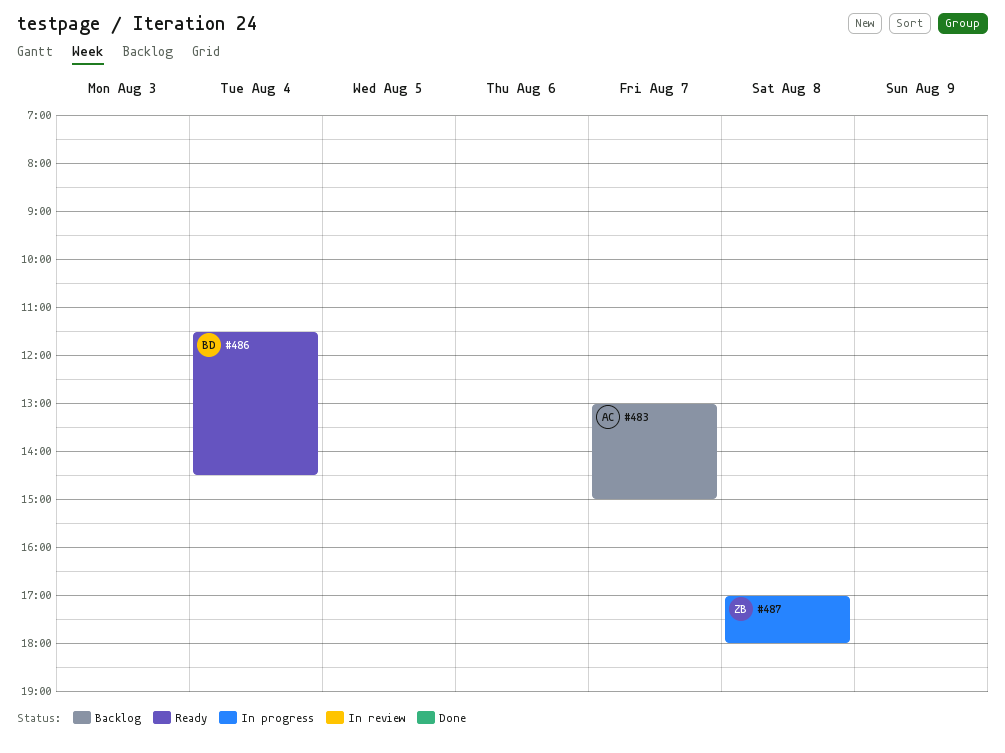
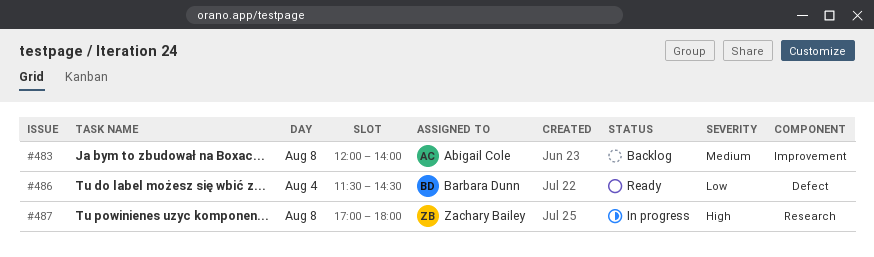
#483, day: Aug 7 -> Aug 8
#483, begins: 13:00 -> 12:00
#483, ends: 15:00 -> 14:00

